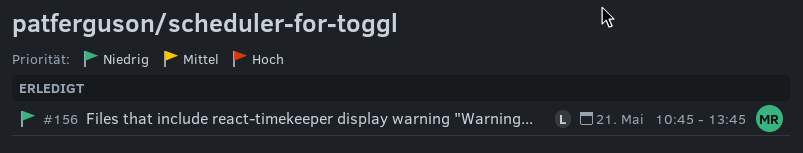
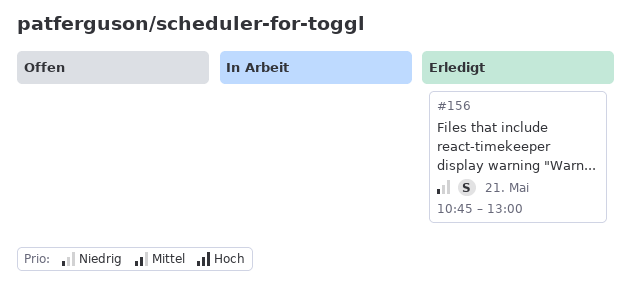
#156, estimate: L -> S
#156, ends: 13:45 -> 13:00

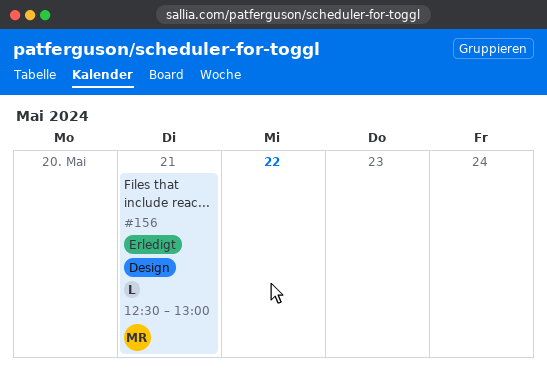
#156, estimate: S -> L
#156, begins: 10:45 -> 12:30

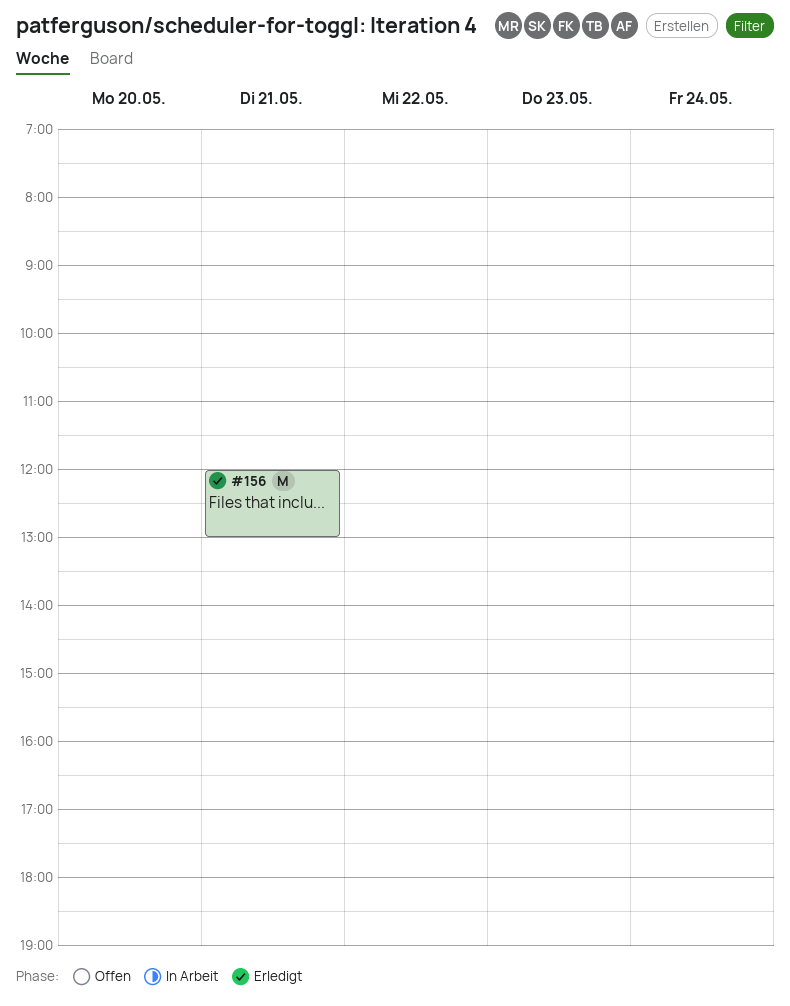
#156, estimate: L -> M
#156, begins: 12:30 -> 12:00

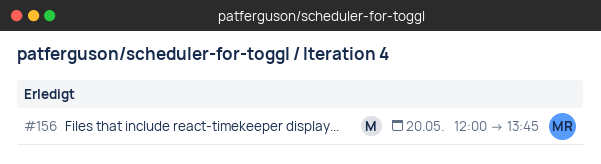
#156, day: May 21 -> May 20
#156, ends: 13:00 -> 13:45

